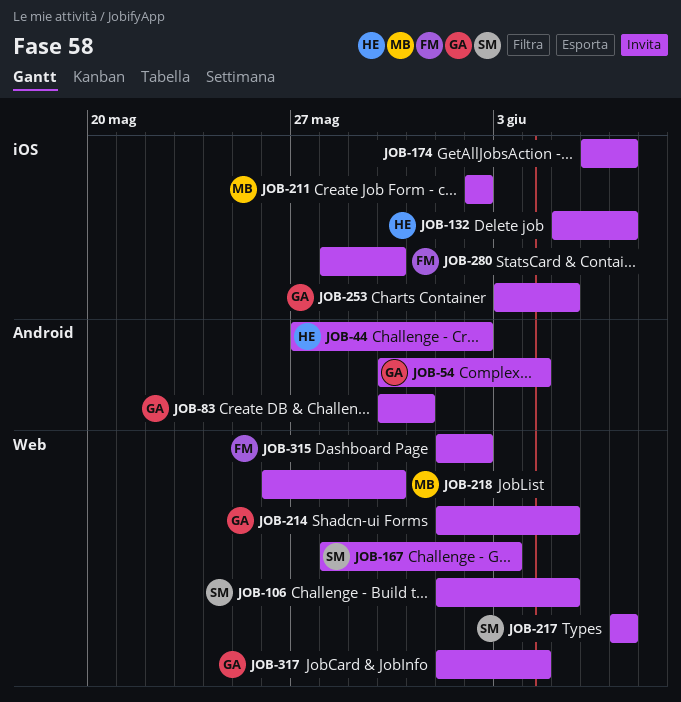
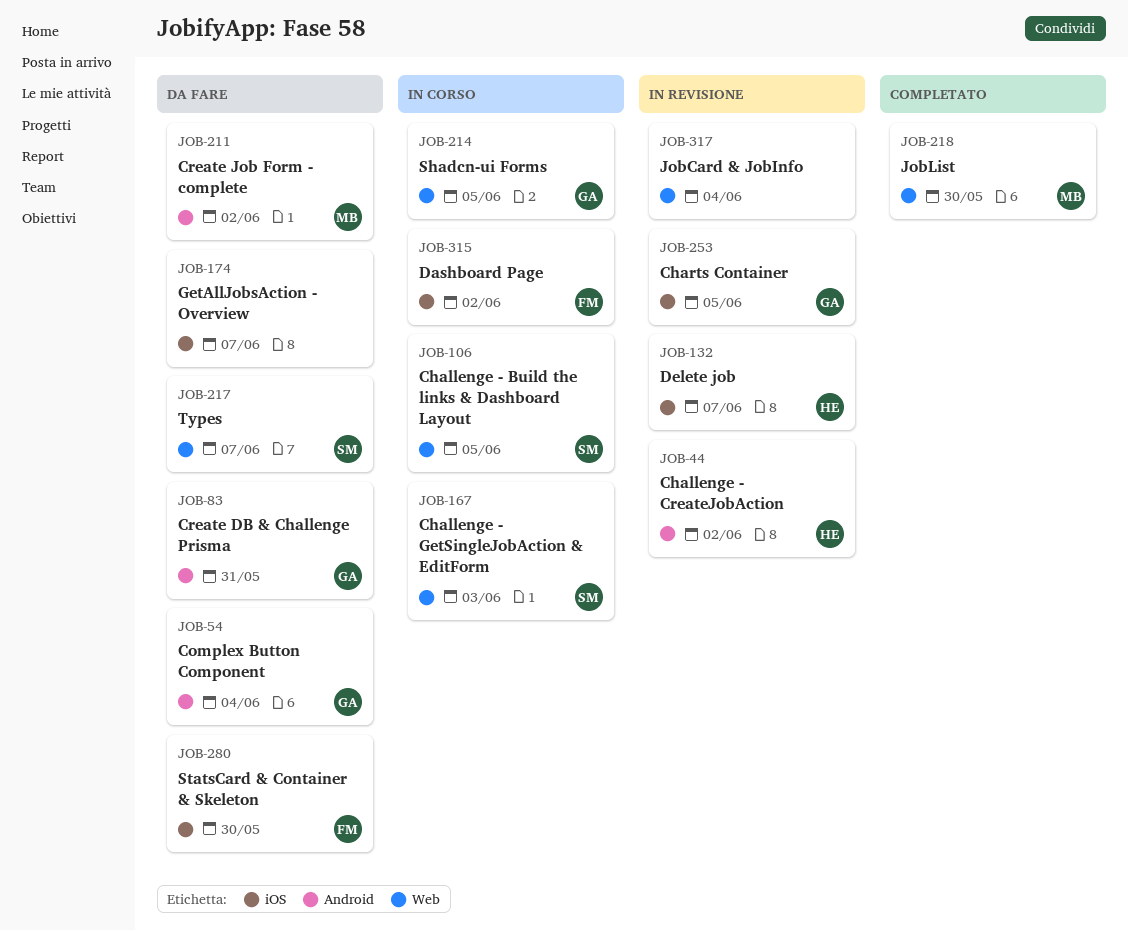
JOB-211, label: iOS -> Android
JOB-315, label: Web -> iOS
JOB-317, owner: GA -> none

